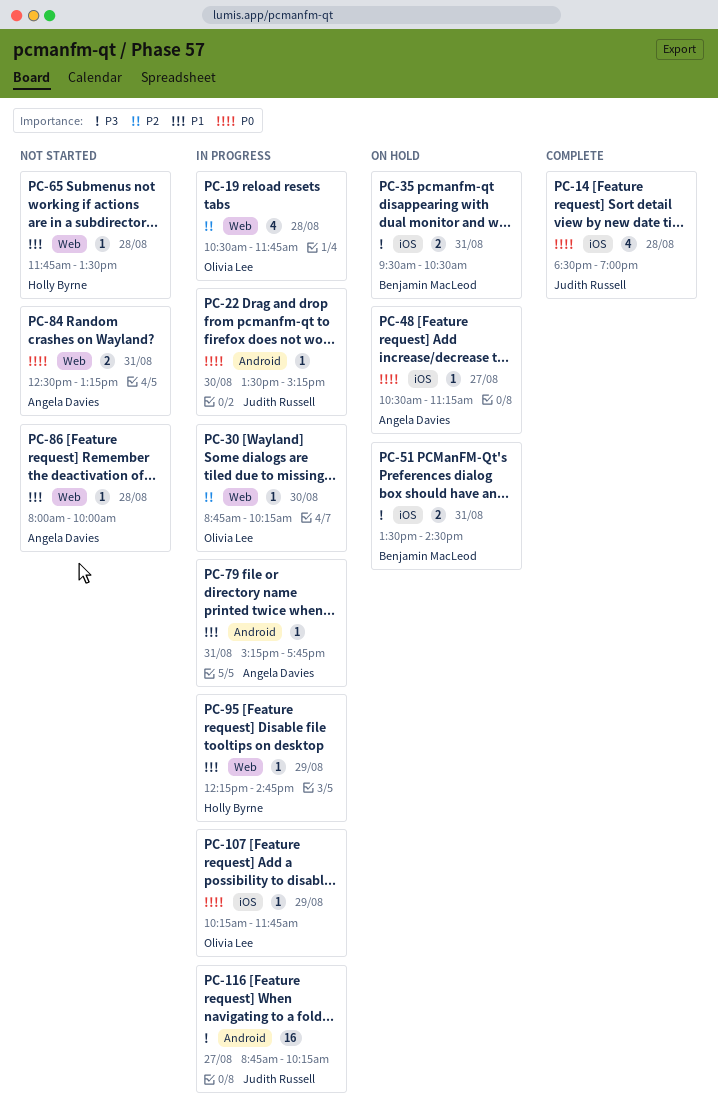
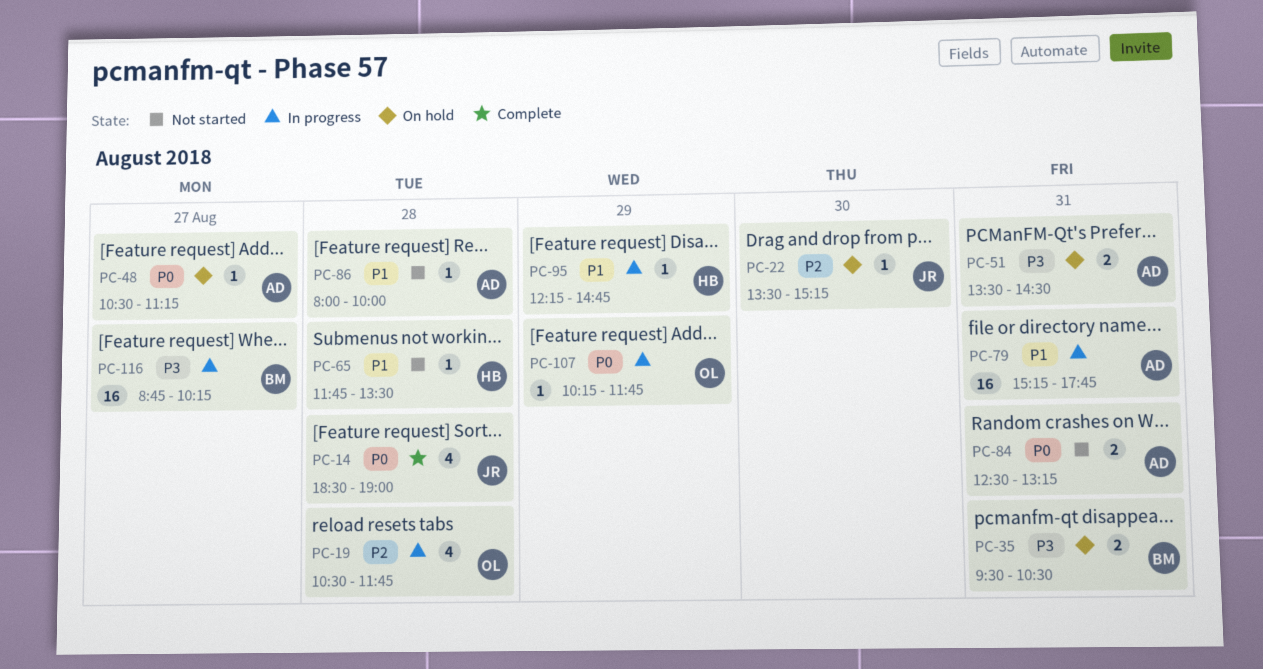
PC-22, status: In progress -> On hold
PC-22, priority: P0 -> P2
PC-30: present -> none
PC-51, owner: Benjamin MacLeod -> Angela Davies
PC-79, estimate: 1 -> 16
PC-116, owner: Judith Russell -> Benjamin MacLeod

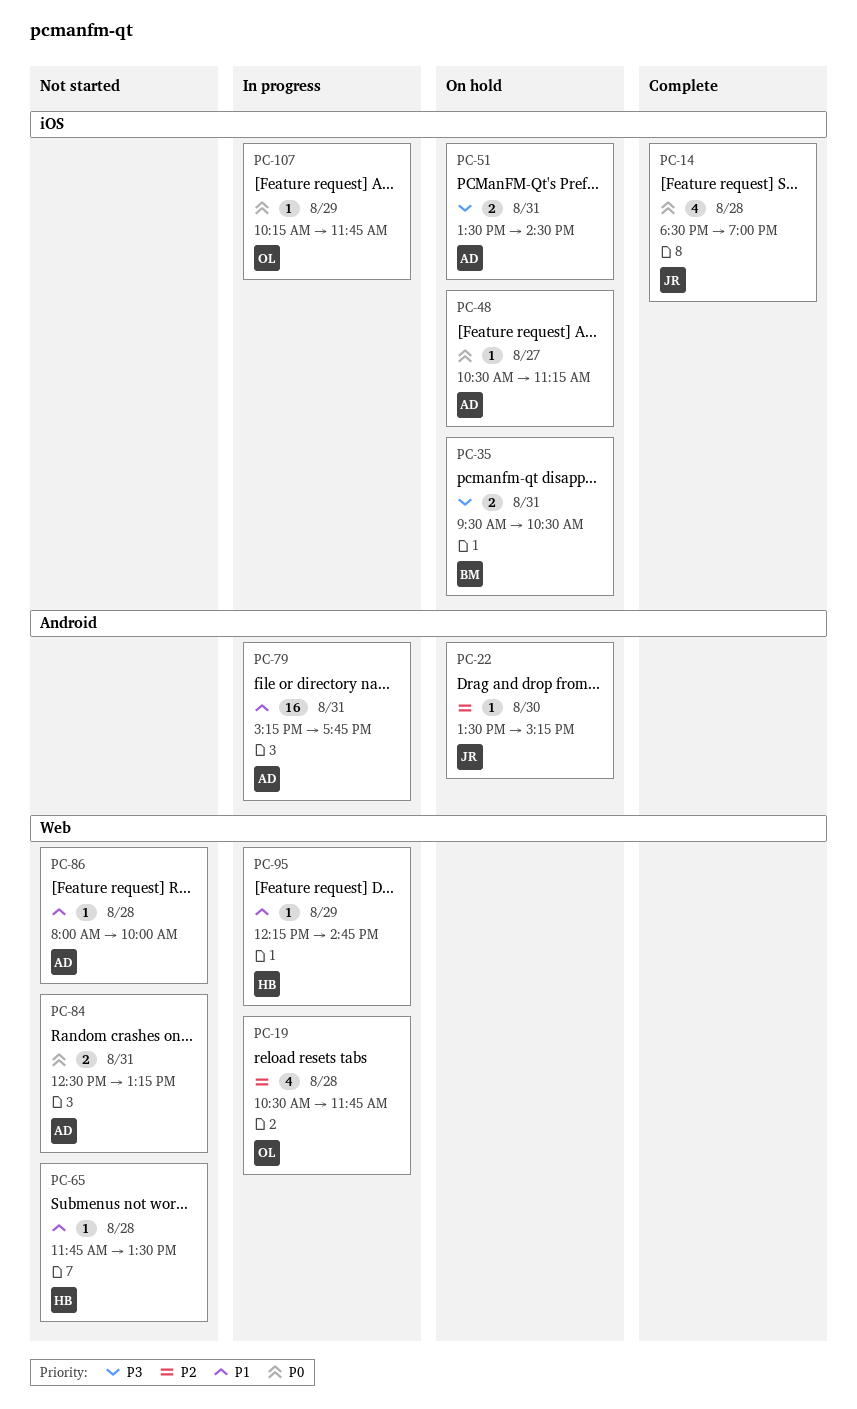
PC-116: present -> none

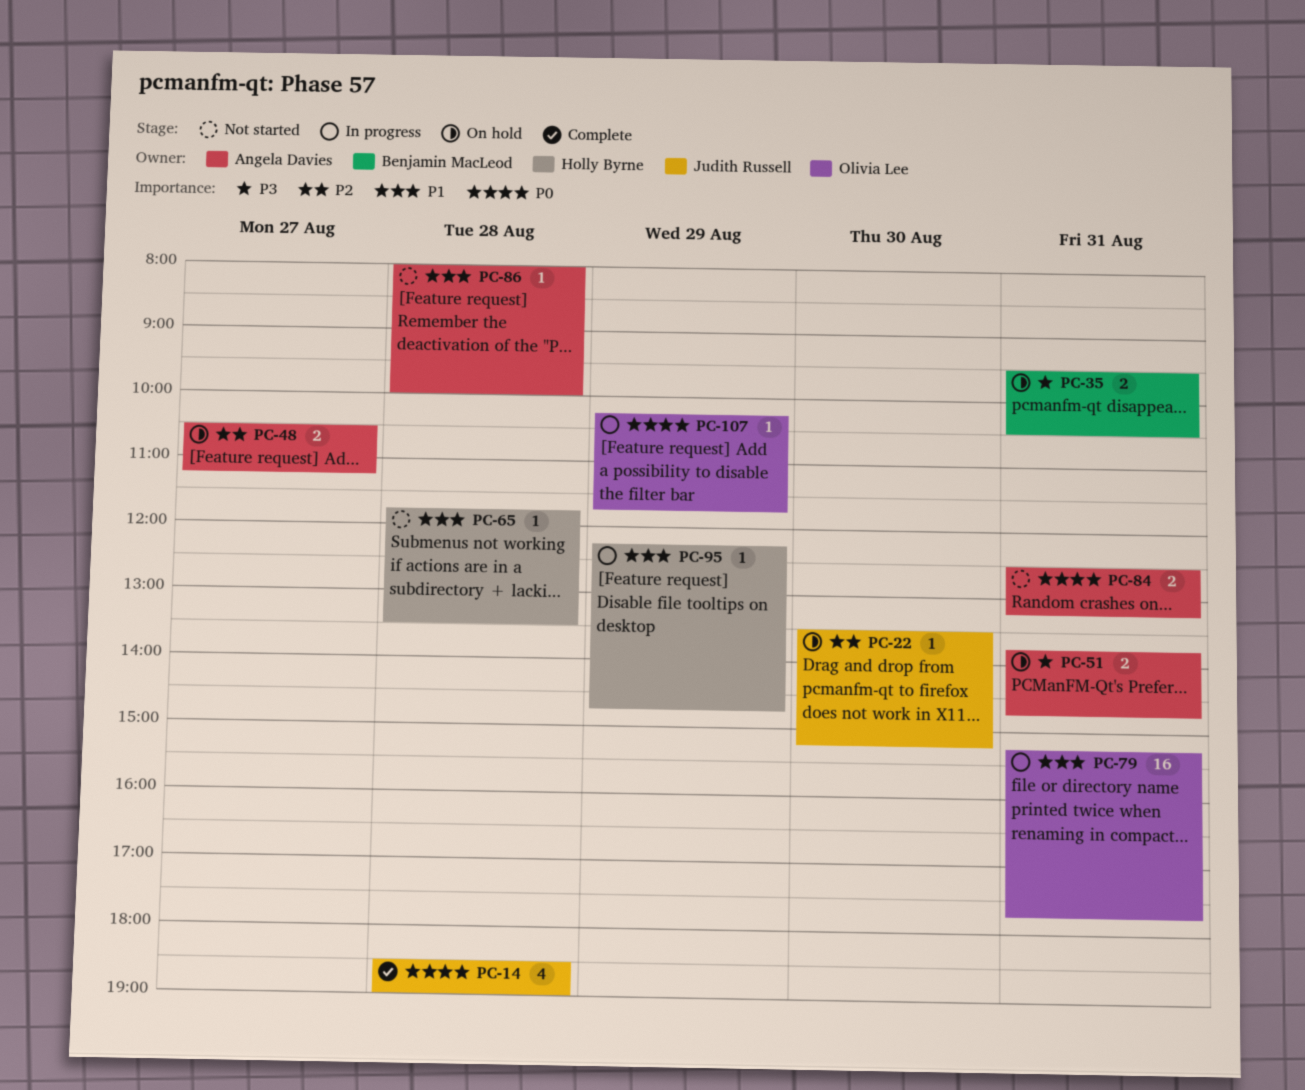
PC-19: present -> none
PC-48, priority: P0 -> P2
PC-48, estimate: 1 -> 2
PC-51, begins: 13:30 -> 13:45
PC-51, ends: 14:30 -> 14:45
PC-79, owner: Angela Davies -> Olivia Lee

